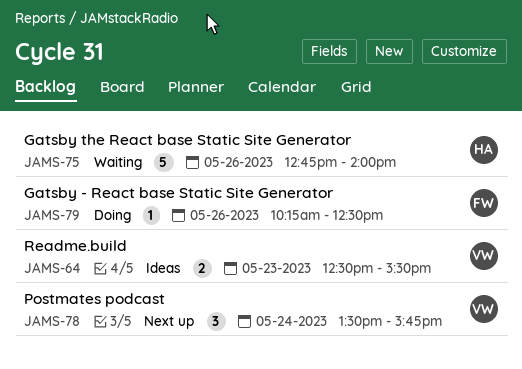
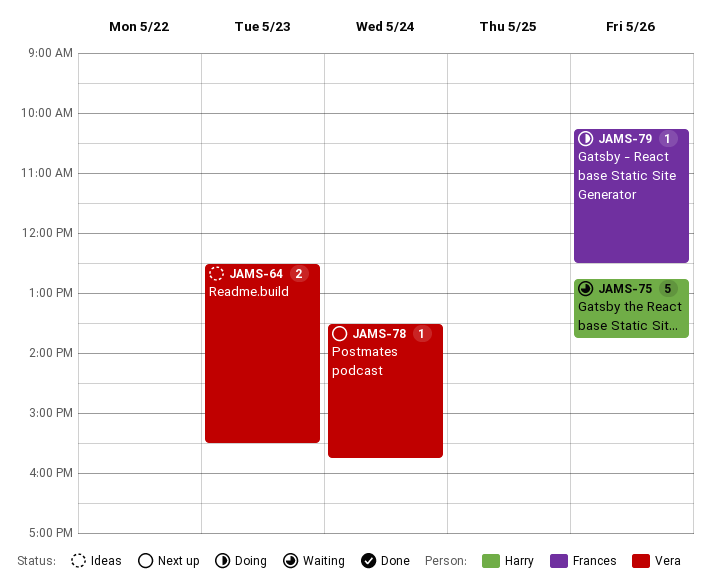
JAMS-75, ends: 14:00 -> 13:45
JAMS-78, estimate: 3 -> 1

